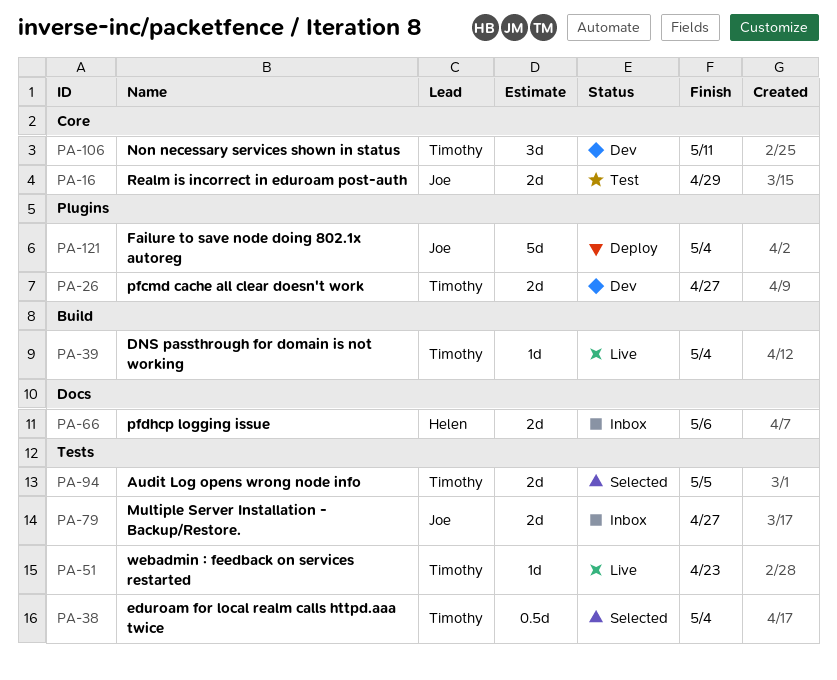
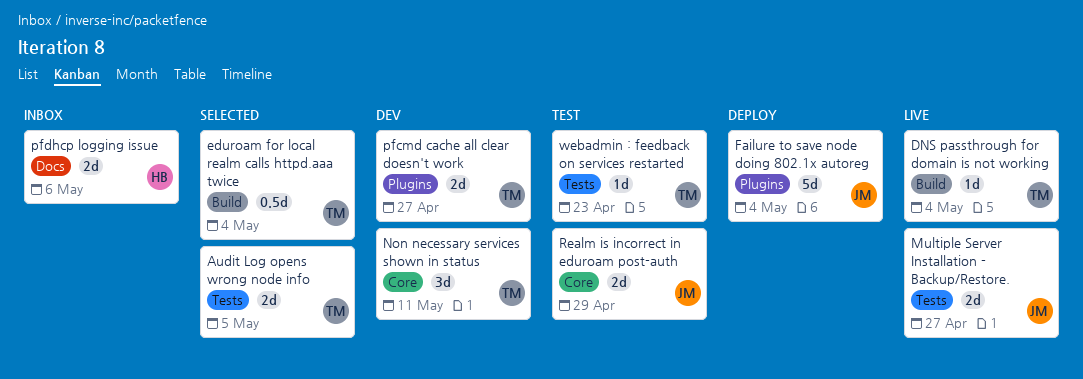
eduroam for local realm calls httpd.aaa twice, label: Tests -> Build
Multiple Server Installation - Backup/Restore., status: Inbox -> Live
webadmin : feedback on services restarted, status: Live -> Test

